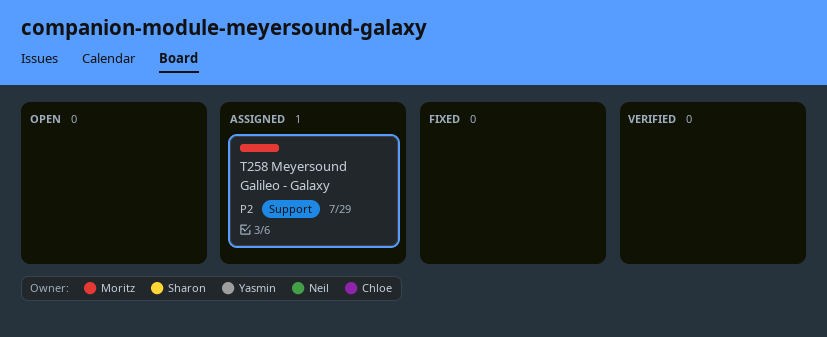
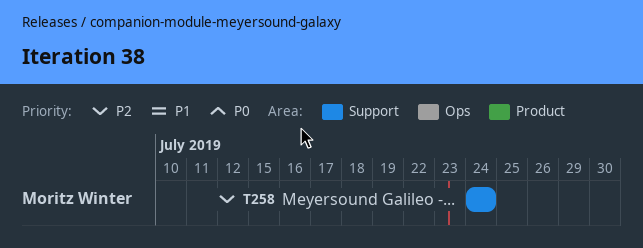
T258, due: Jul 29 -> Jul 24

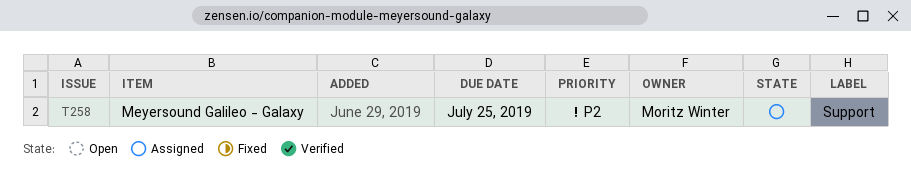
T258, due: Jul 24 -> Jul 25

